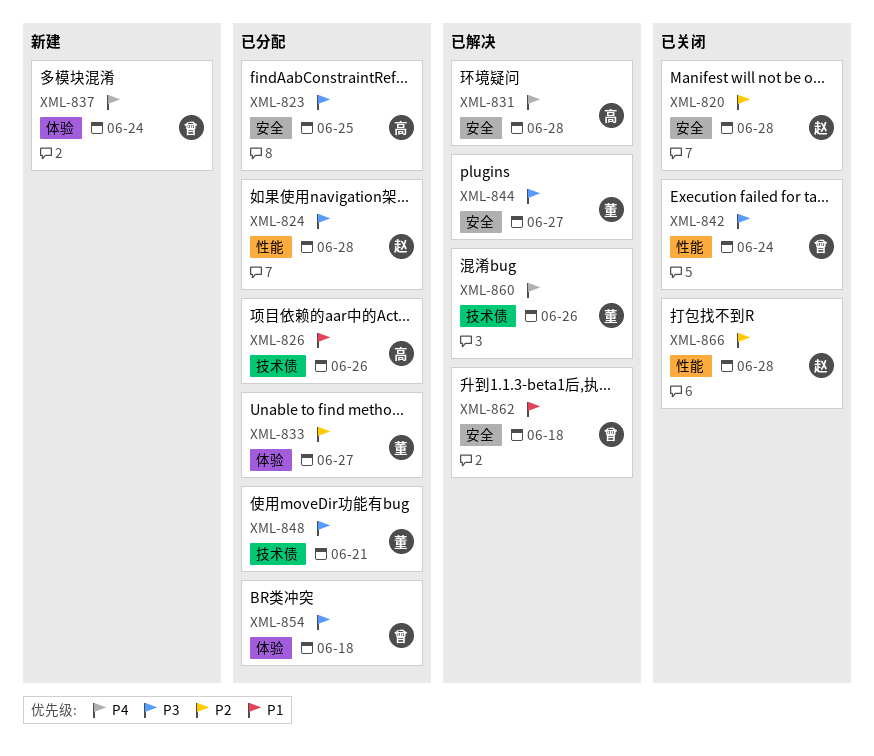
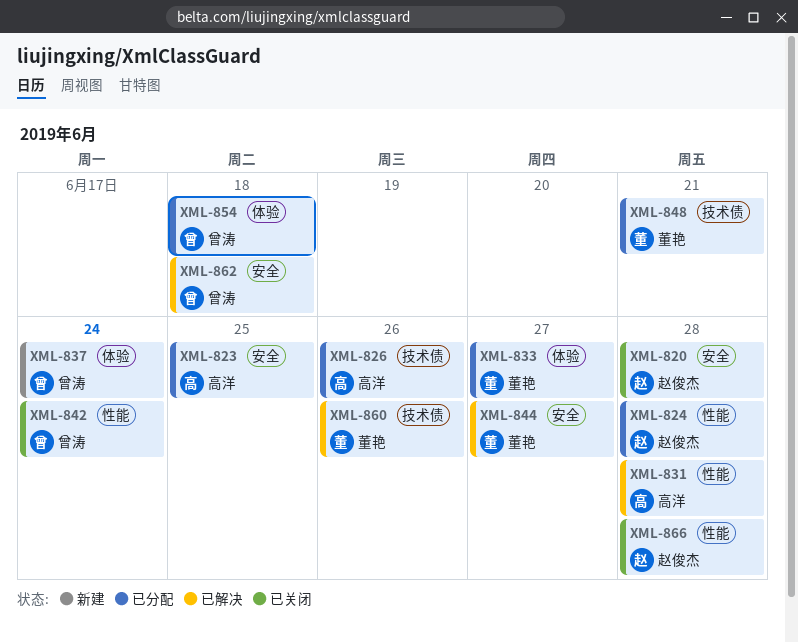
XML-831, label: 安全 -> 性能

